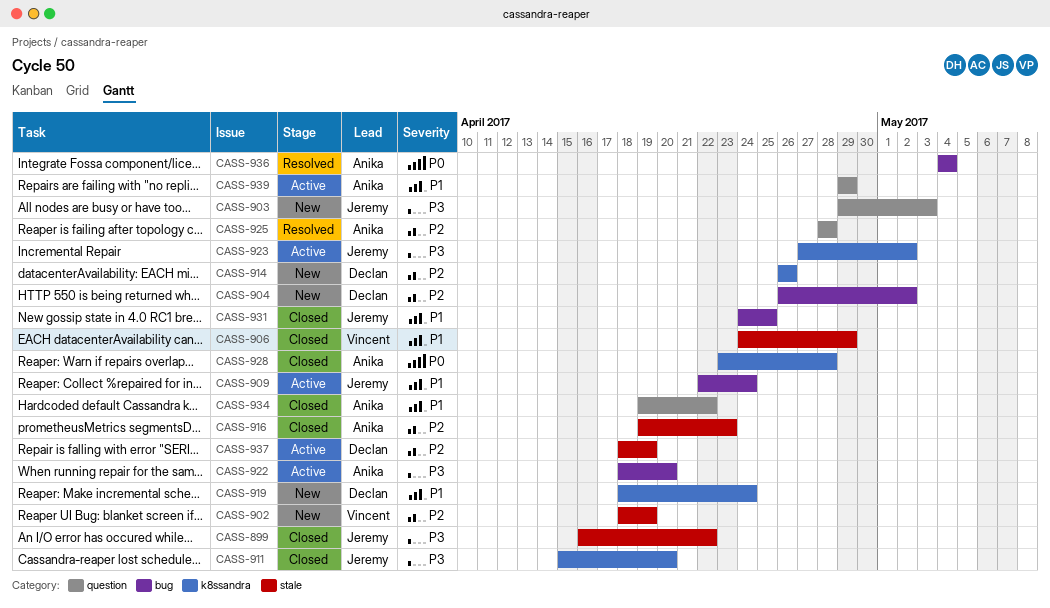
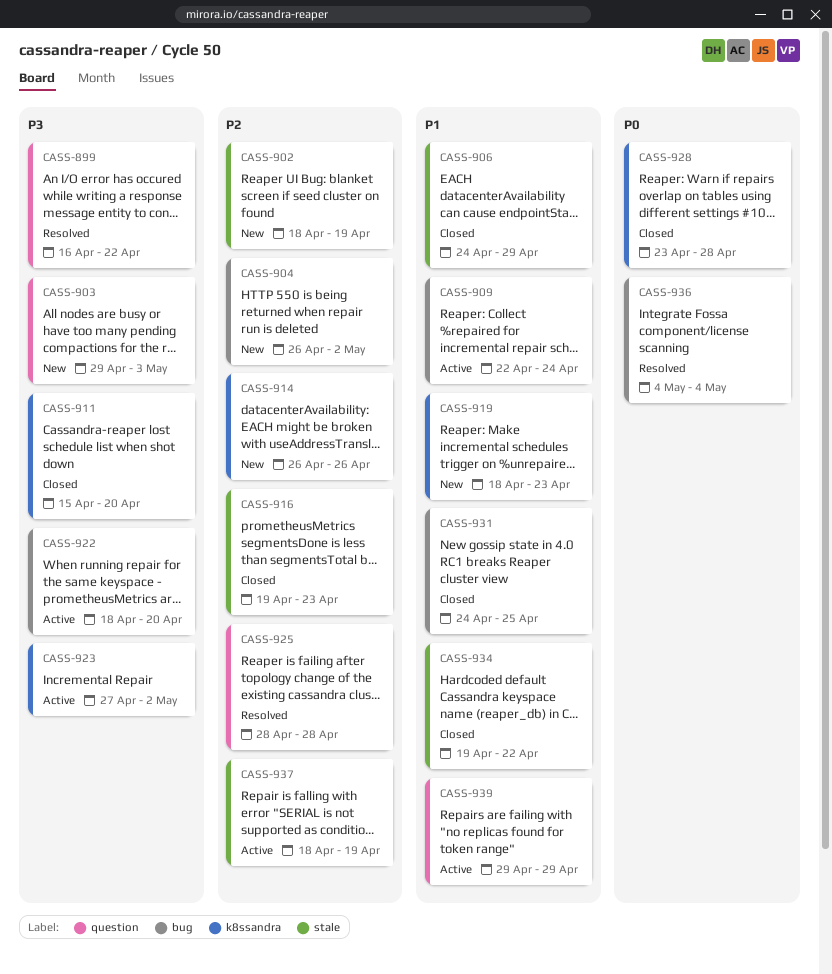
CASS-899, status: Closed -> Resolved
CASS-899, label: stale -> question
CASS-919, due: Apr 24 -> Apr 23
CASS-934, label: question -> stale

